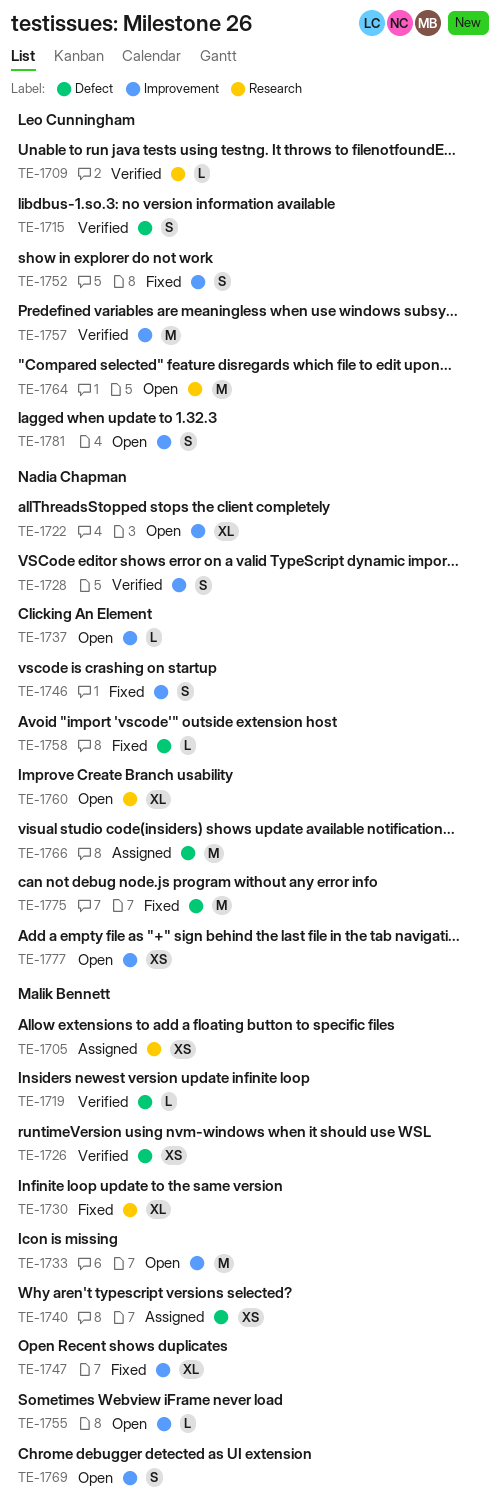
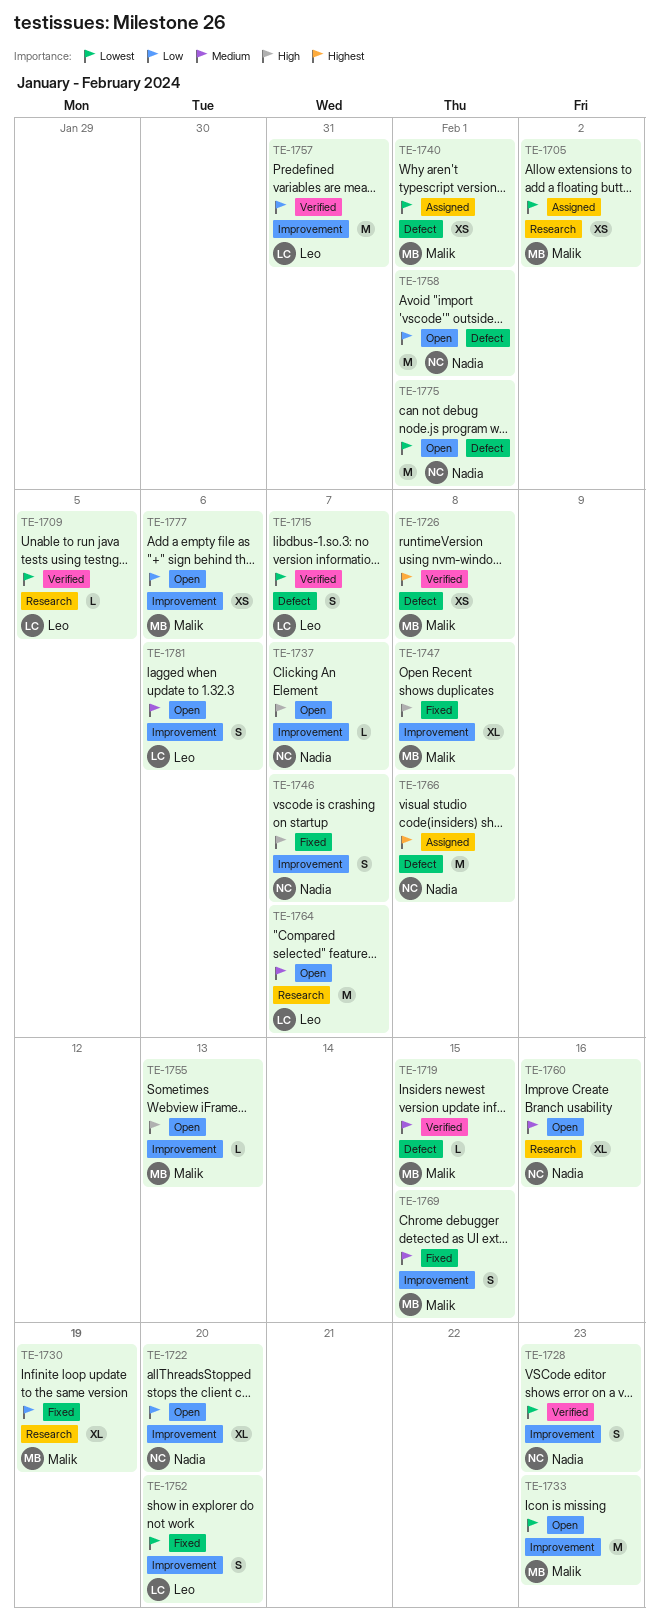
TE-1758, status: Fixed -> Open
TE-1758, estimate: L -> M
TE-1769, status: Open -> Fixed
TE-1775, status: Fixed -> Open
TE-1777, owner: Nadia Chapman -> Malik Bennett

